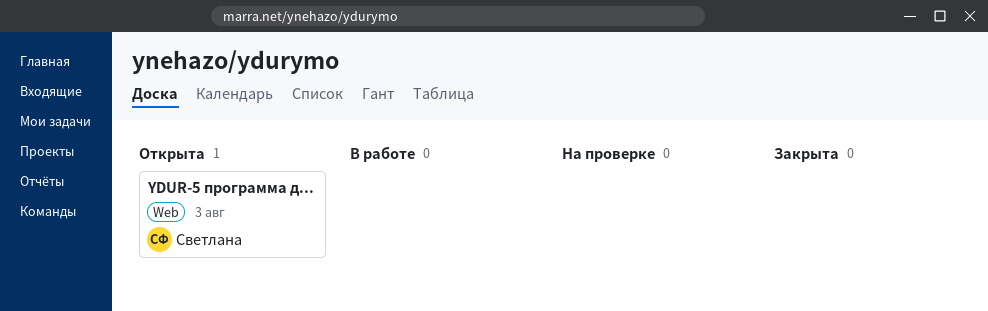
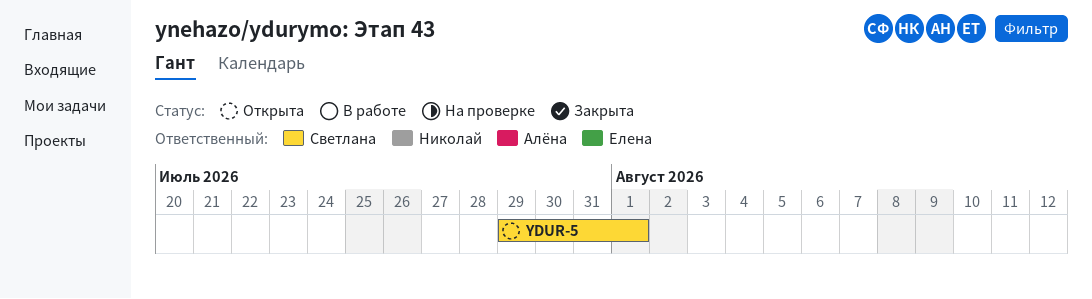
YDUR-5, due: Aug 3 -> Aug 1

